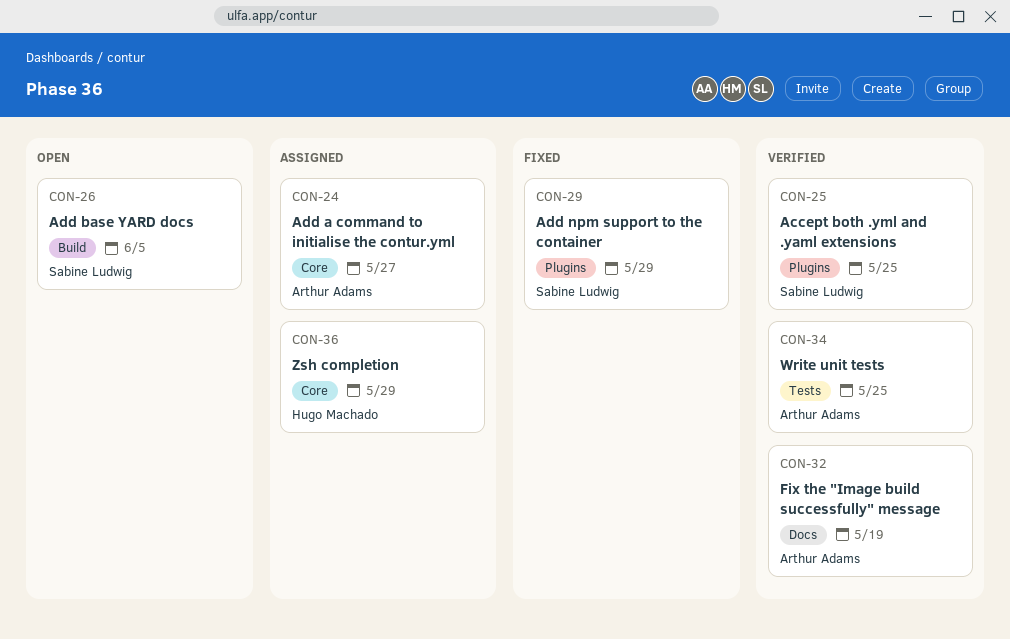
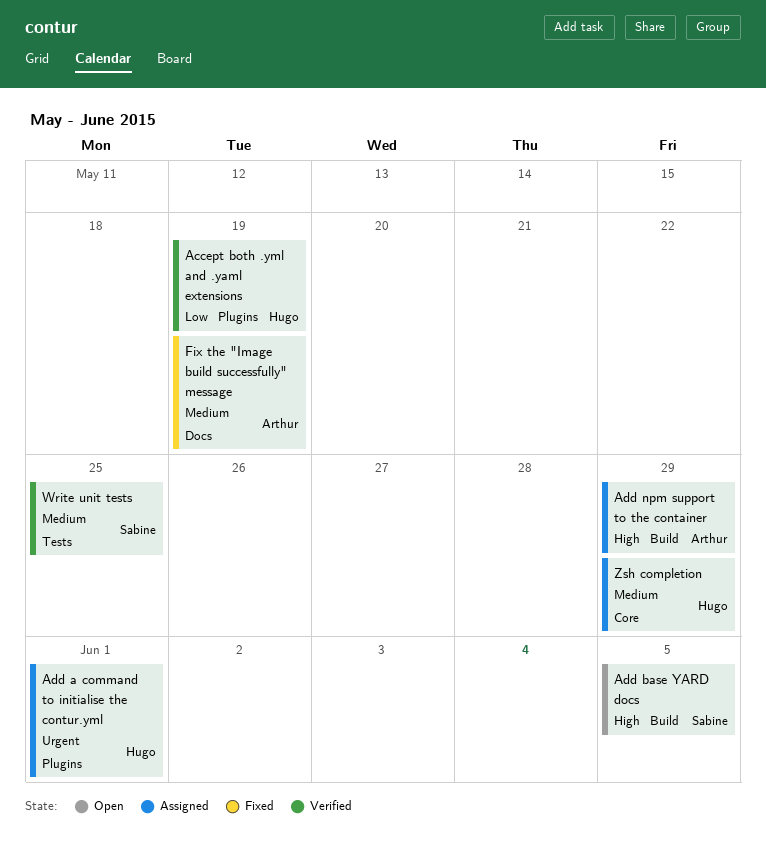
Accept both .yml and .yaml extensions, owner: Sabine Ludwig -> Hugo Machado
Accept both .yml and .yaml extensions, due: May 25 -> May 19
Add a command to initialise the contur.yml, owner: Arthur Adams -> Hugo Machado
Add a command to initialise the contur.yml, label: Core -> Plugins
Add a command to initialise the contur.yml, due: May 27 -> Jun 1
Add npm support to the container, status: Fixed -> Assigned
Add npm support to the container, owner: Sabine Ludwig -> Arthur Adams
Add npm support to the container, label: Plugins -> Build
Fix the "Image build successfully" message, status: Verified -> Fixed
Write unit tests, owner: Arthur Adams -> Sabine Ludwig

